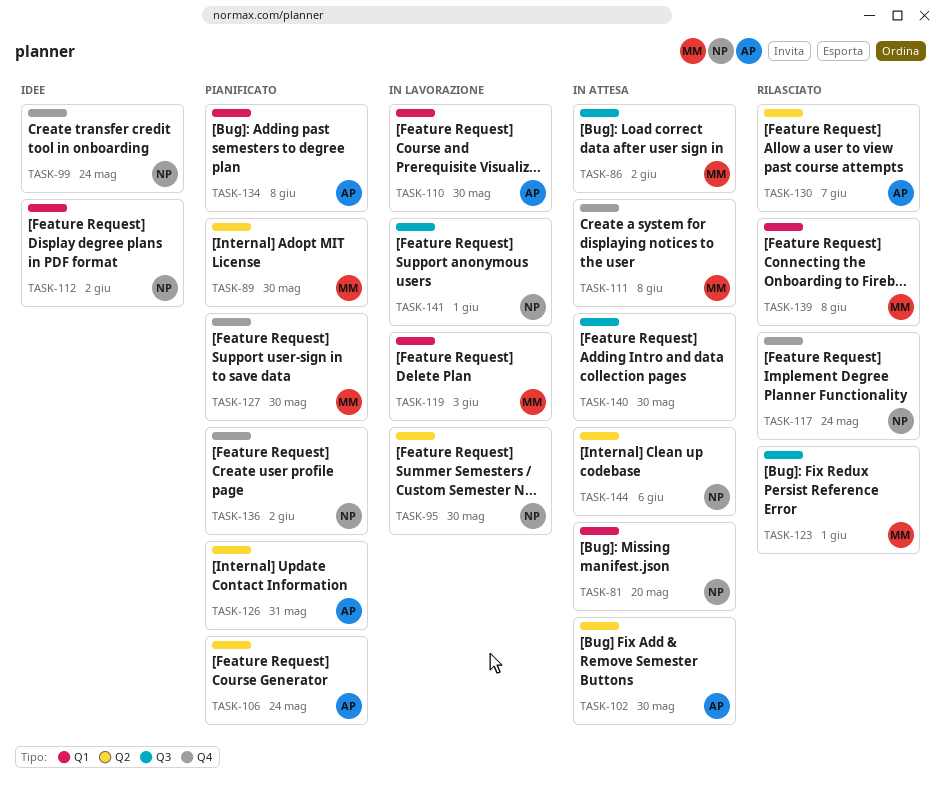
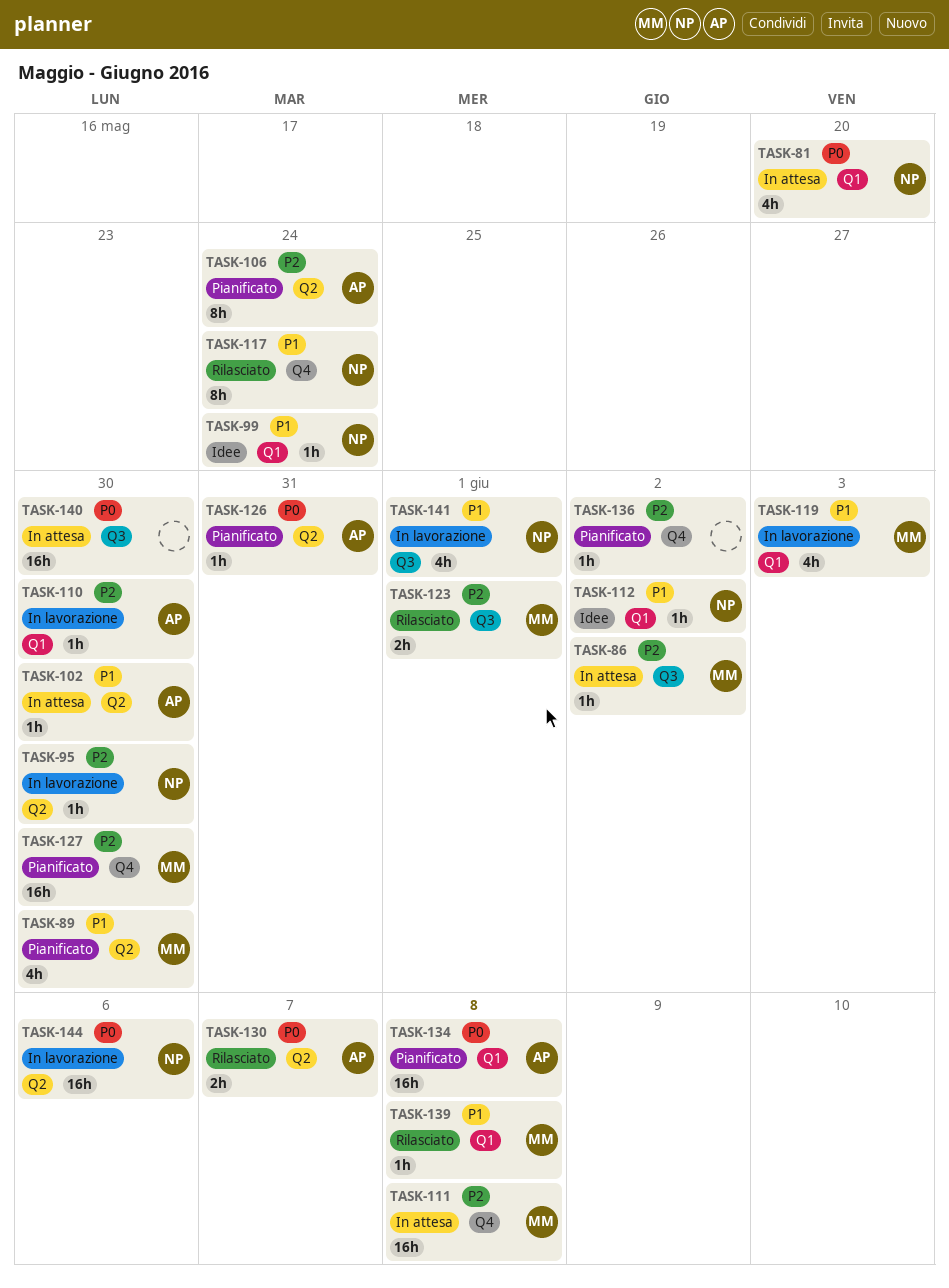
TASK-99, label: Q4 -> Q1
TASK-136, owner: NP -> none
TASK-144, status: In attesa -> In lavorazione

